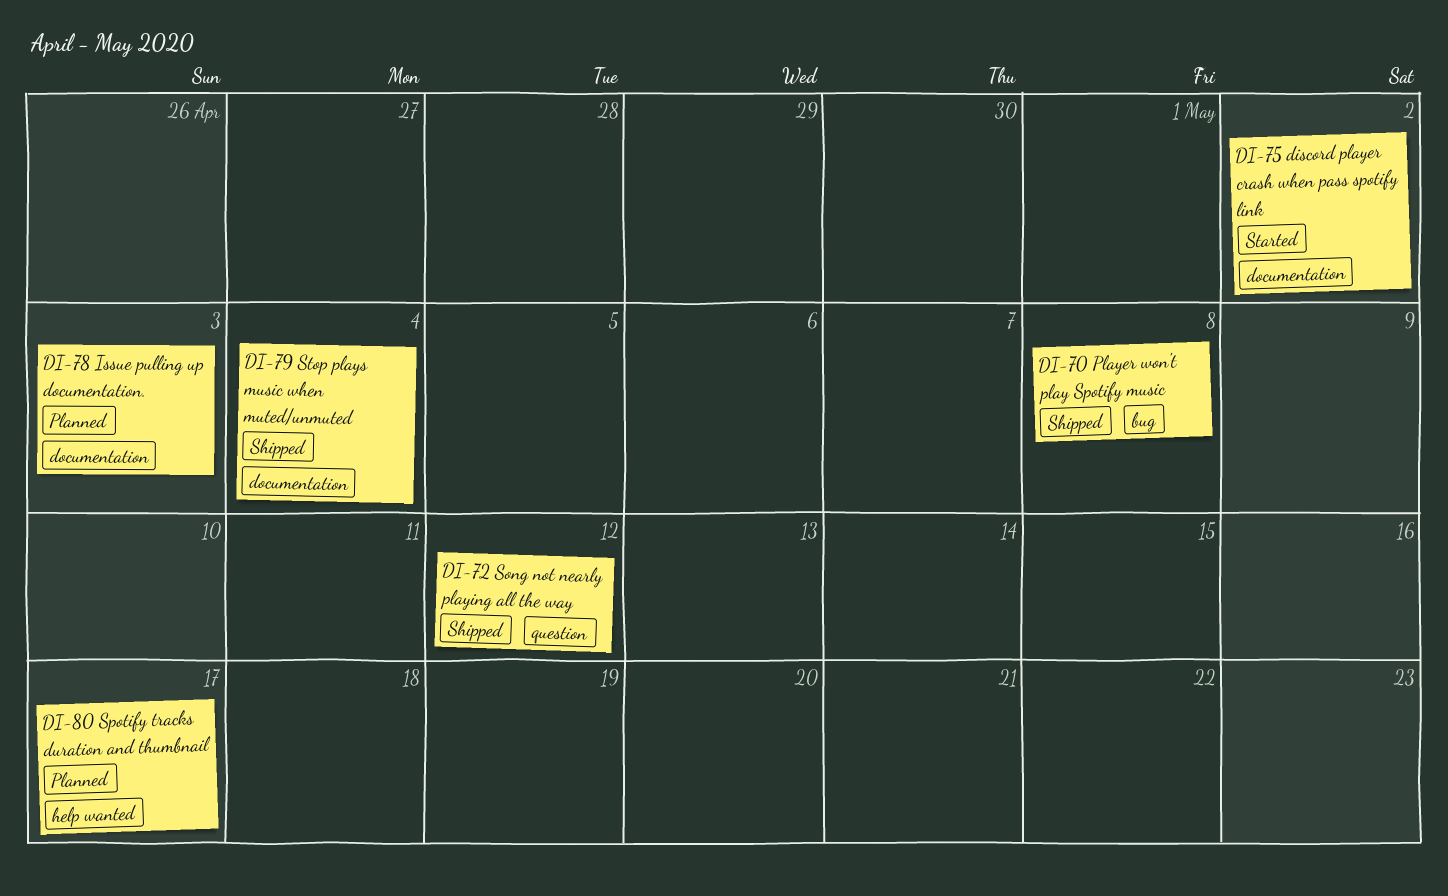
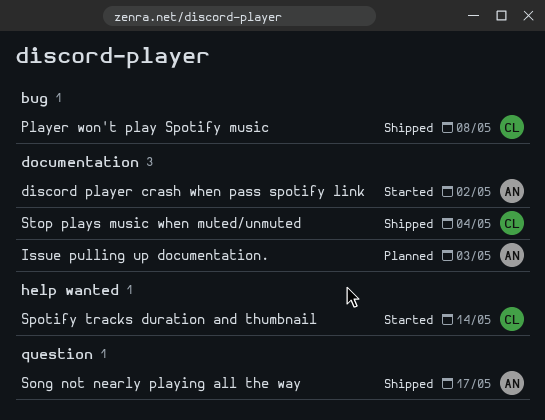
Song not nearly playing all the way, due: May 12 -> May 17
Spotify tracks duration and thumbnail, status: Planned -> Started
Spotify tracks duration and thumbnail, due: May 17 -> May 14

